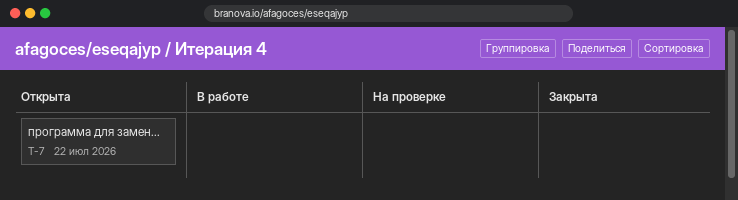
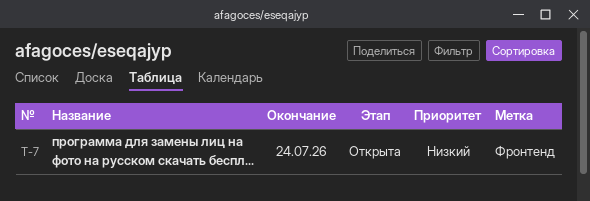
T-7, due: Jul 22 -> Jul 24

